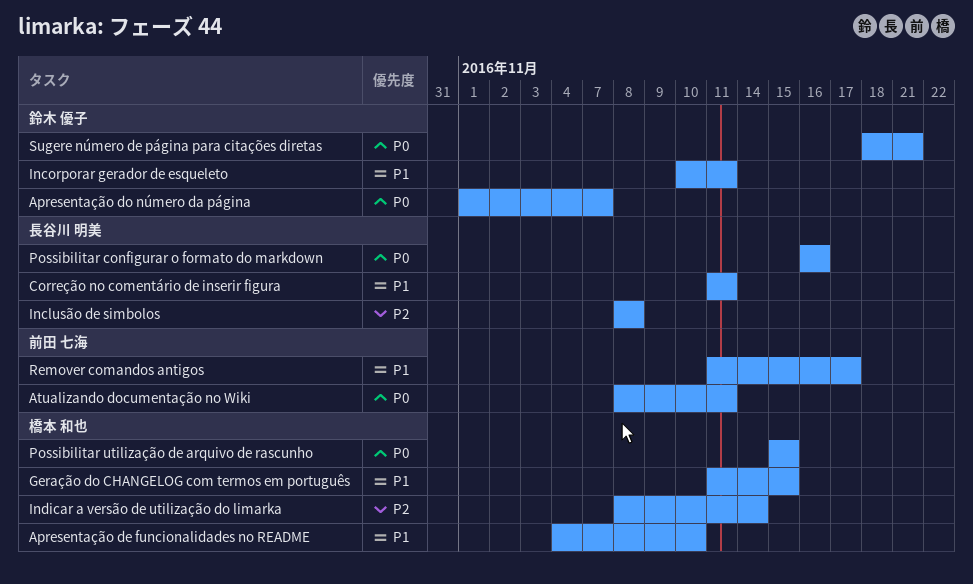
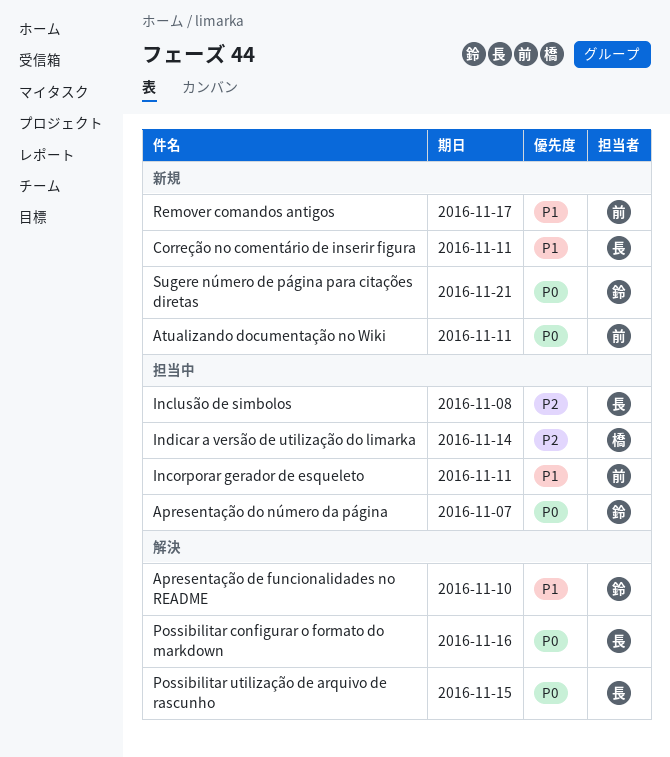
Apresentação de funcionalidades no README, owner: 橋本 和也 -> 鈴木 優子
Geração do CHANGELOG com termos em português: present -> none
Incorporar gerador de esqueleto, owner: 鈴木 優子 -> 前田 七海
Possibilitar utilização de arquivo de rascunho, owner: 橋本 和也 -> 長谷川 明美

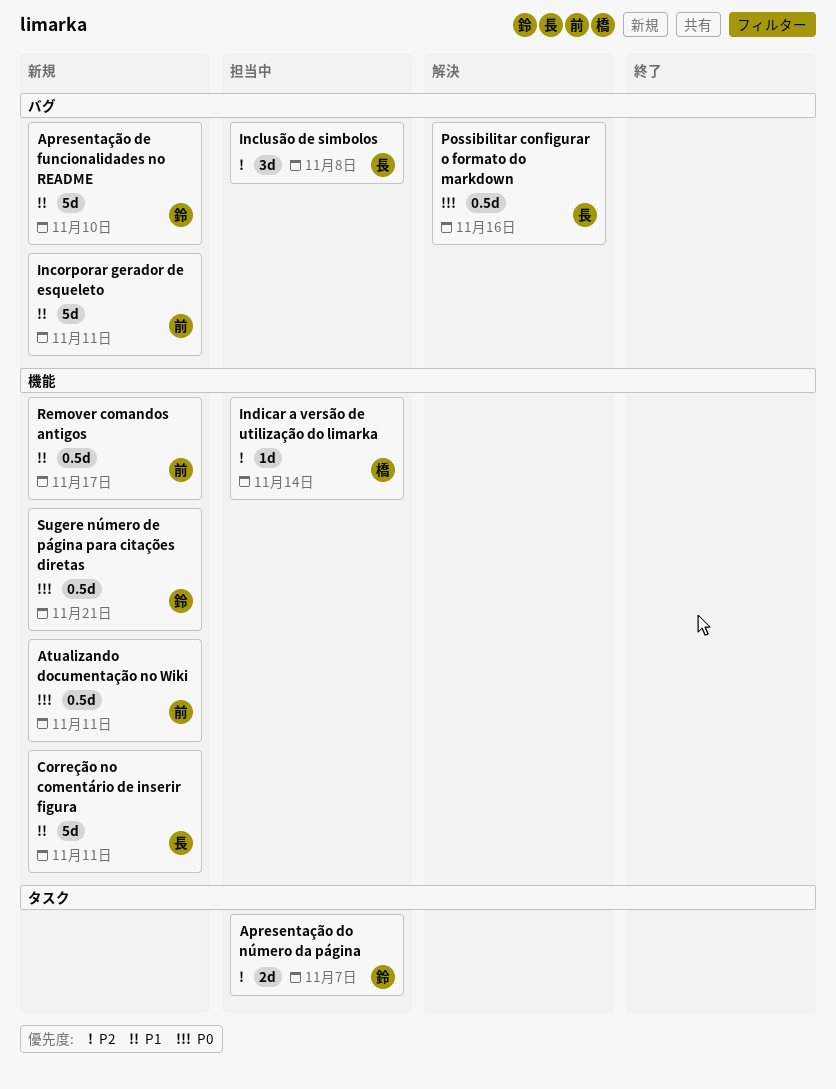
Apresentação de funcionalidades no README, status: 解決 -> 新規
Apresentação do número da página, priority: P0 -> P2
Incorporar gerador de esqueleto, status: 担当中 -> 新規
Possibilitar utilização de arquivo de rascunho: present -> none

